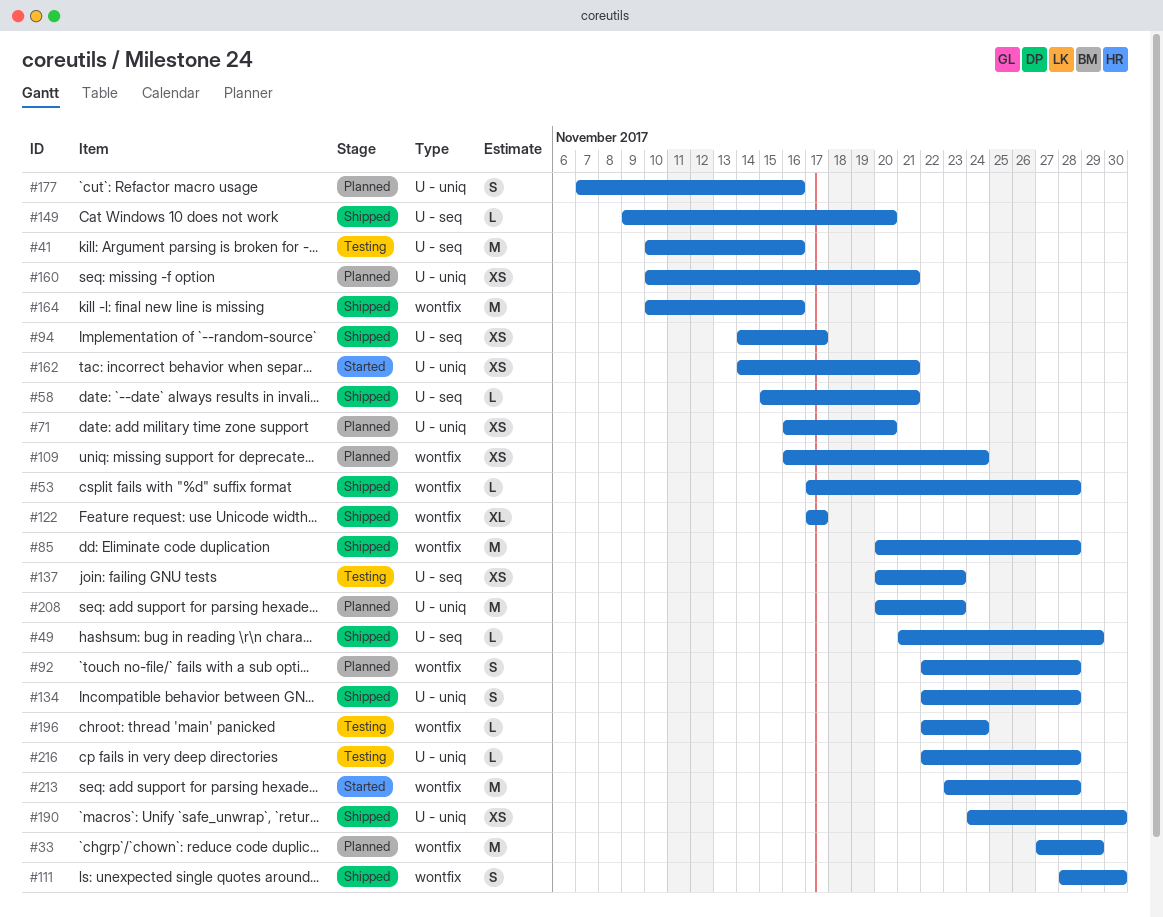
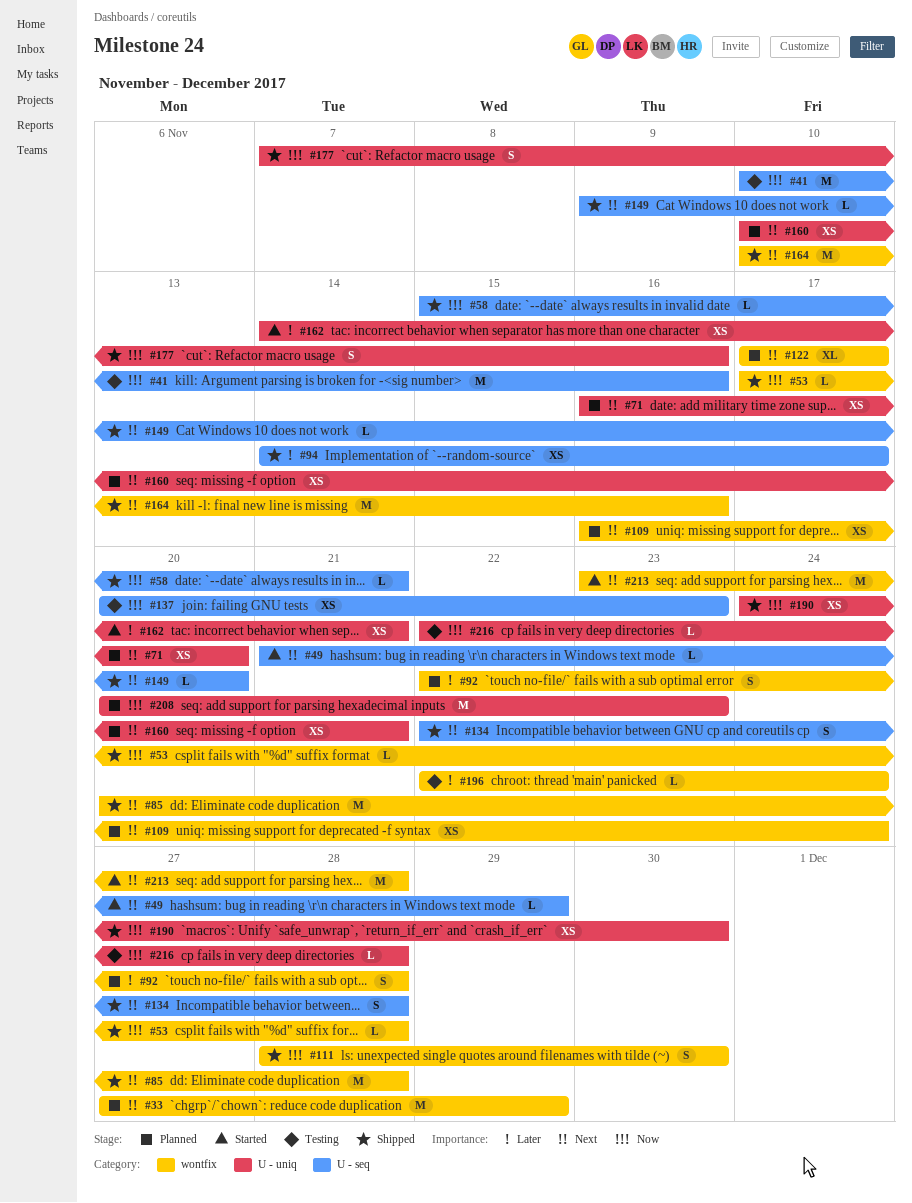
#49, status: Shipped -> Started
#122, status: Shipped -> Planned
#134, label: U - uniq -> U - seq
#177, status: Planned -> Shipped

